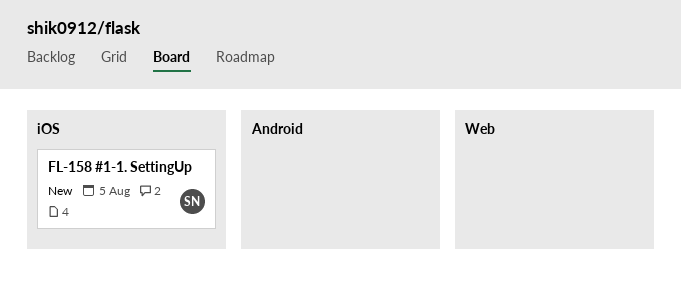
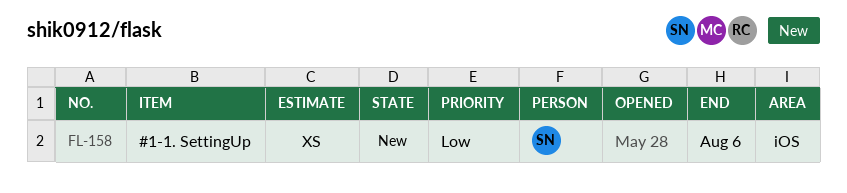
FL-158, due: Aug 5 -> Aug 6

